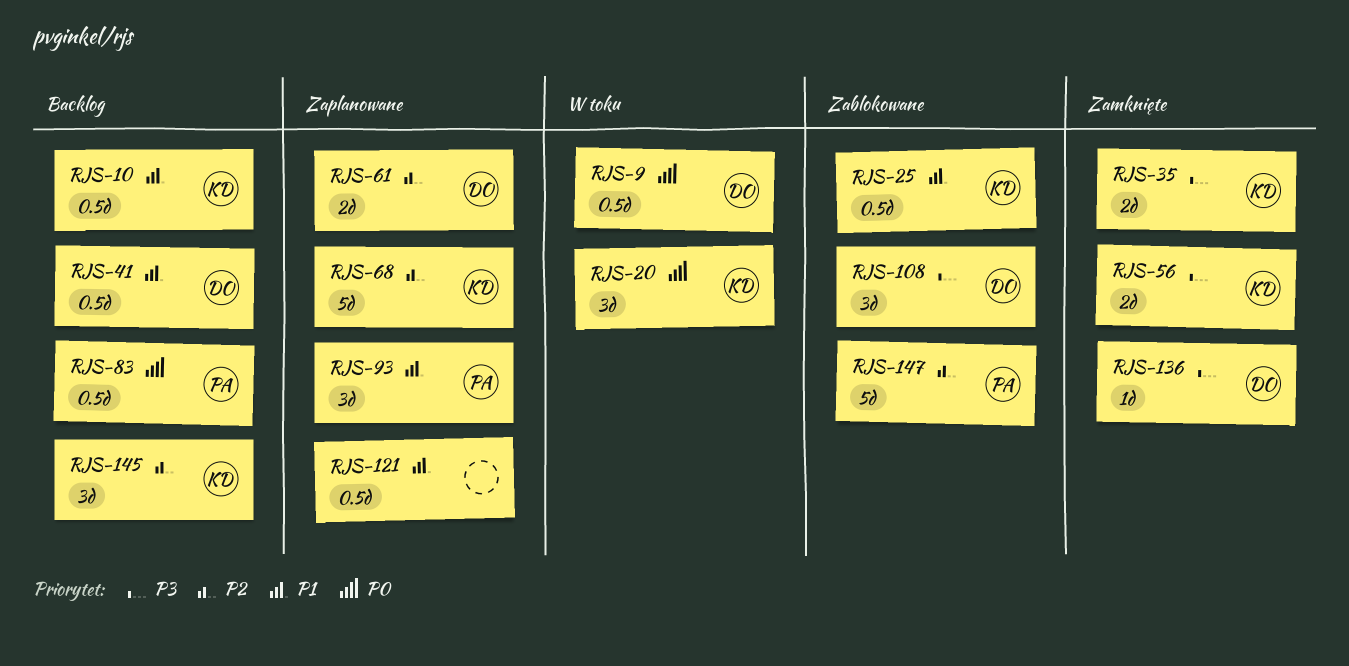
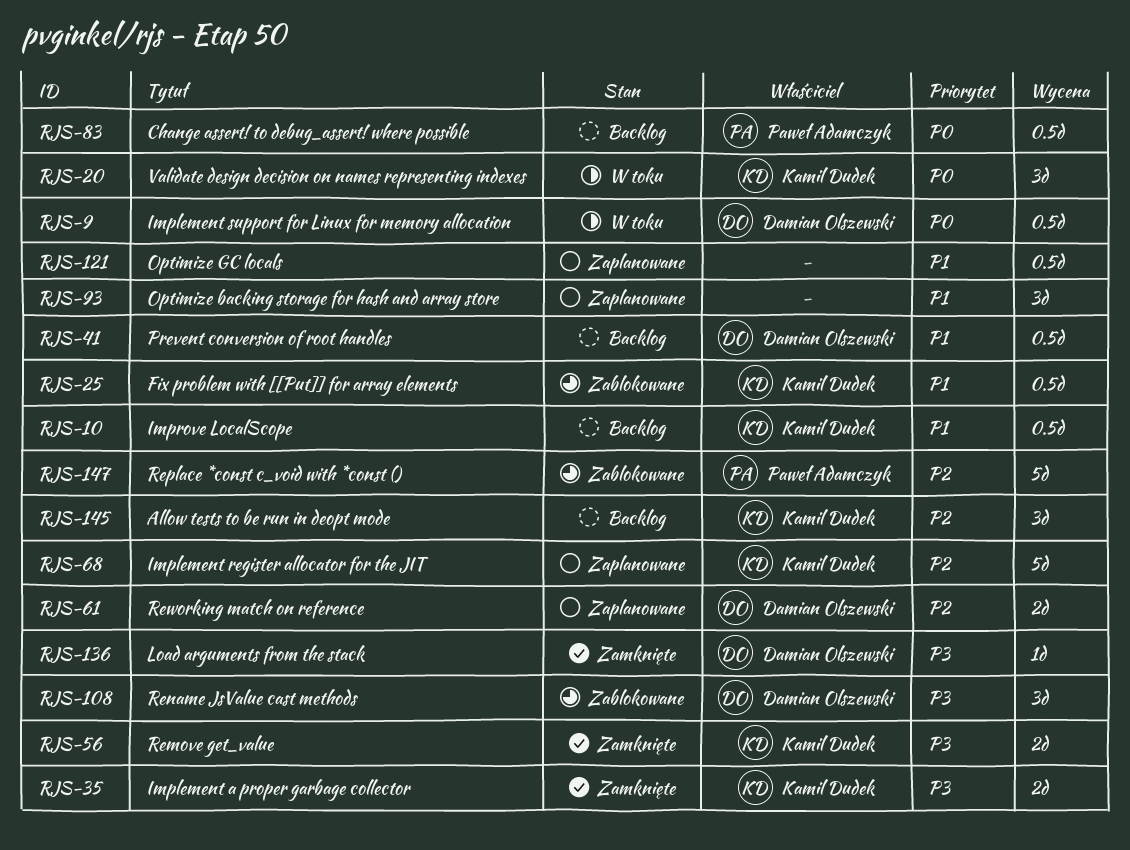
RJS-93, owner: Paweł Adamczyk -> none

